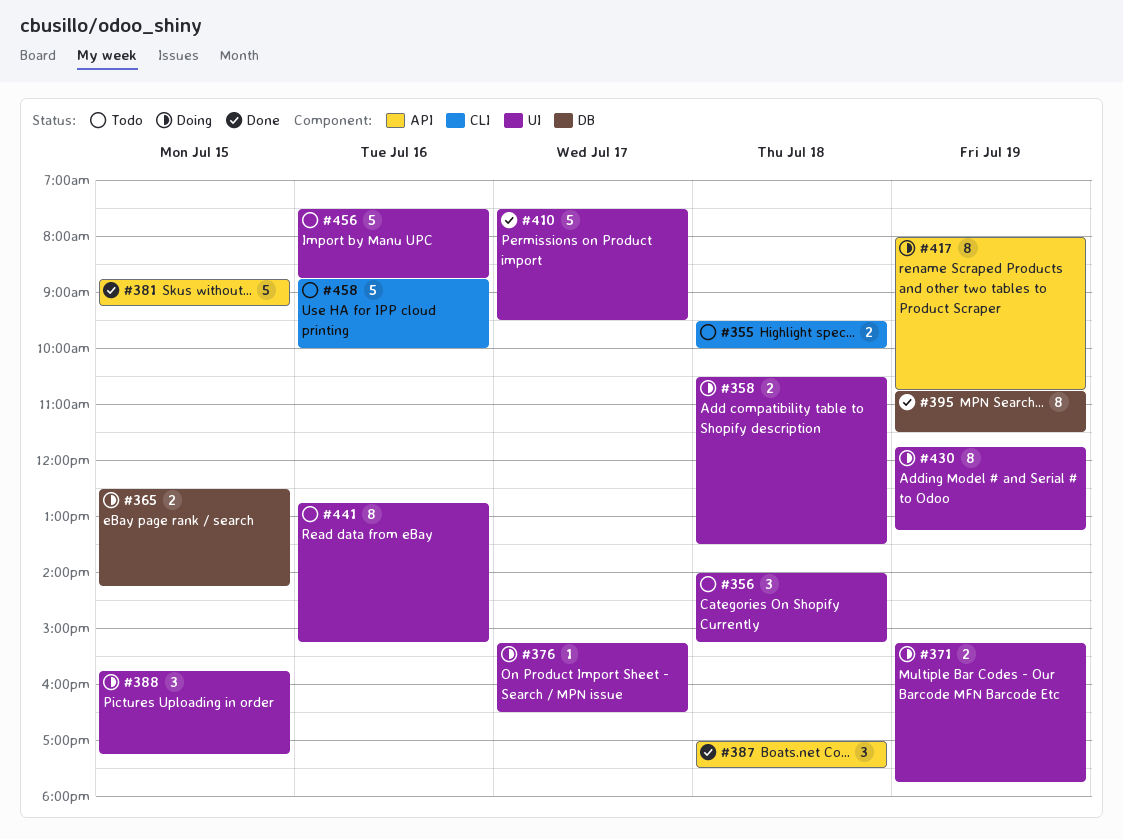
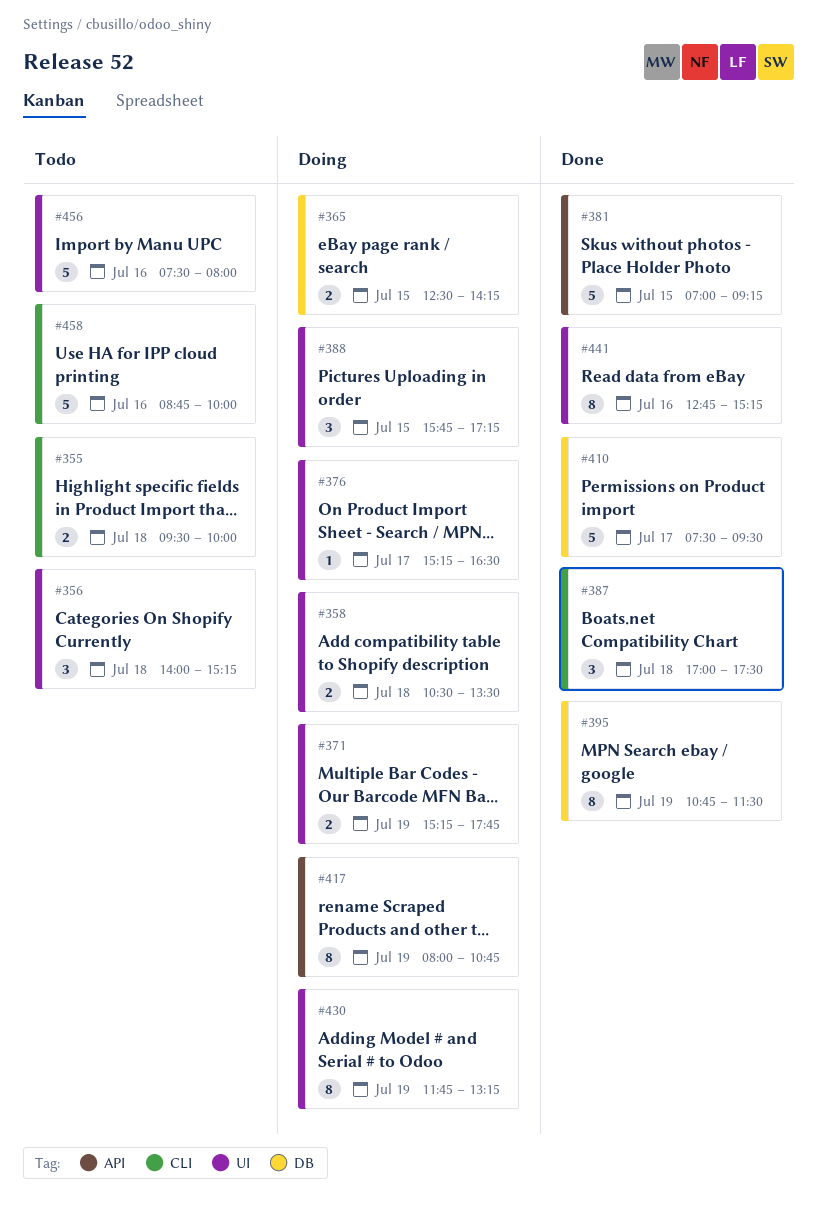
#381, begins: 08:45 -> 07:00
#387, label: API -> CLI
#410, label: UI -> DB
#441, status: Todo -> Done
#456, ends: 08:45 -> 08:00

